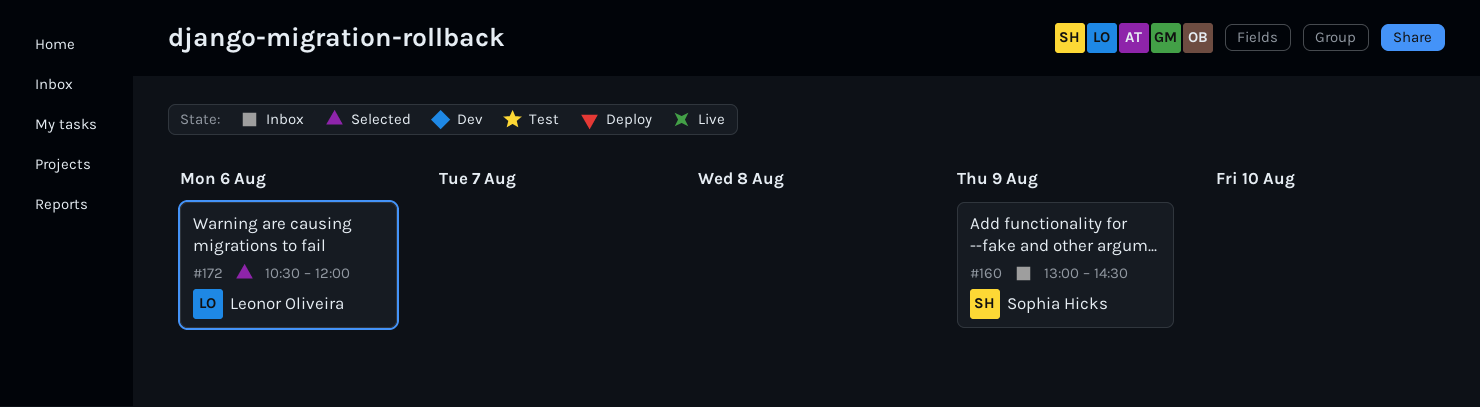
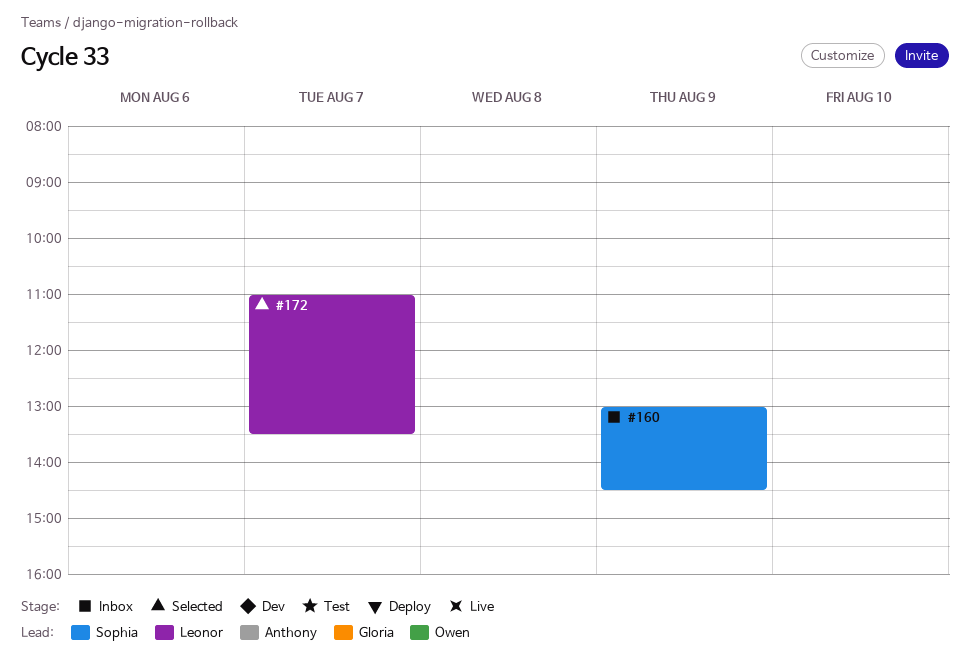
#172, day: Aug 6 -> Aug 7
#172, begins: 10:30 -> 11:00
#172, ends: 12:00 -> 13:30

